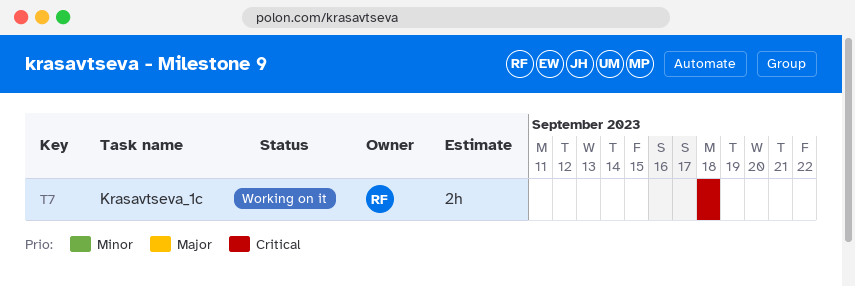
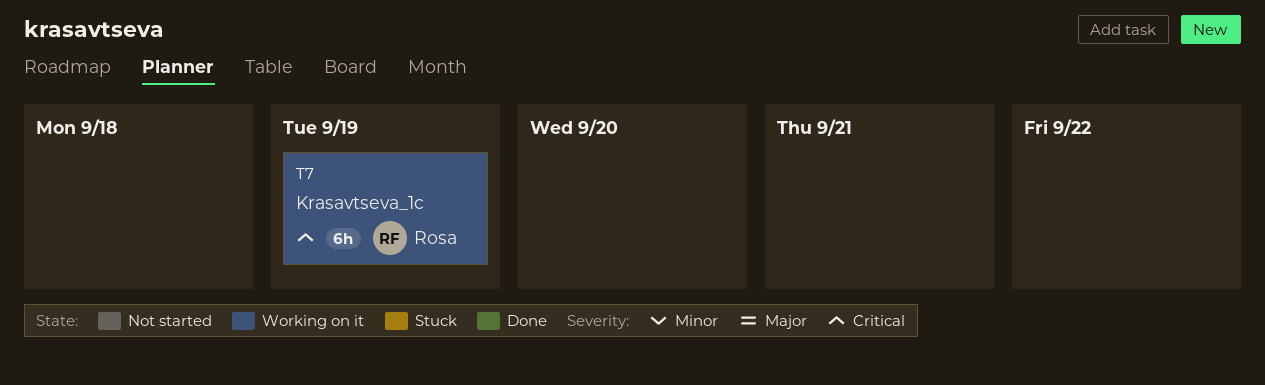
T7, estimate: 2h -> 6h
T7, due: Sep 18 -> Sep 19

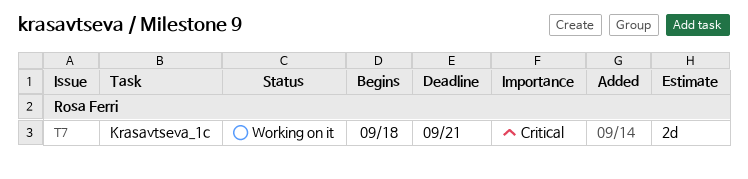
T7, estimate: 6h -> 2d
T7, due: Sep 19 -> Sep 21

